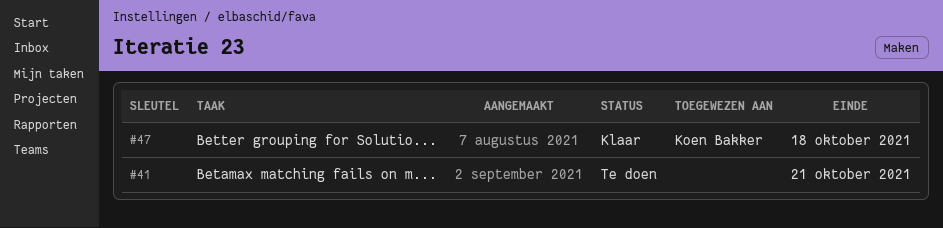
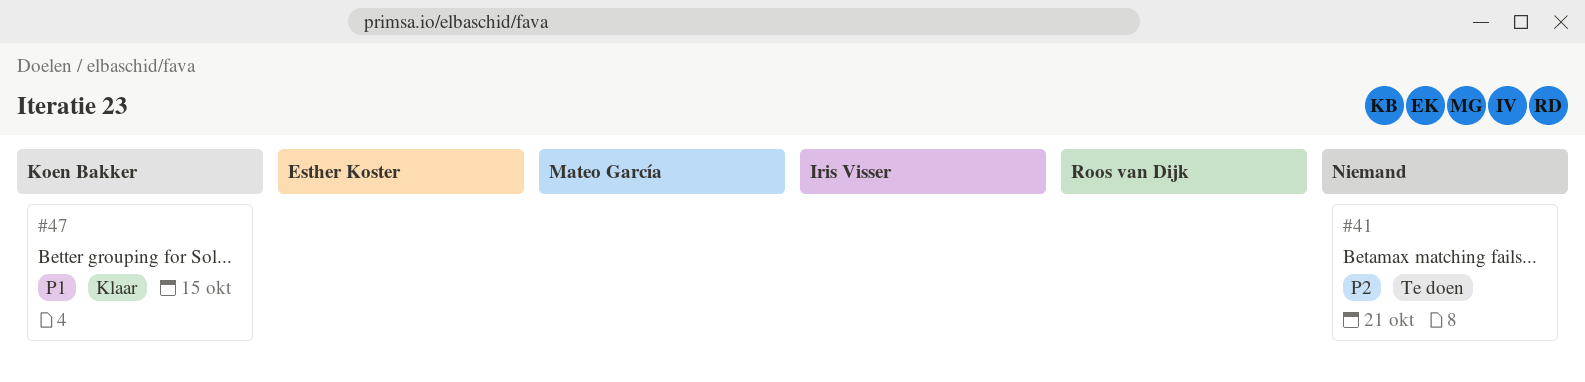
#47, due: Oct 18 -> Oct 15

